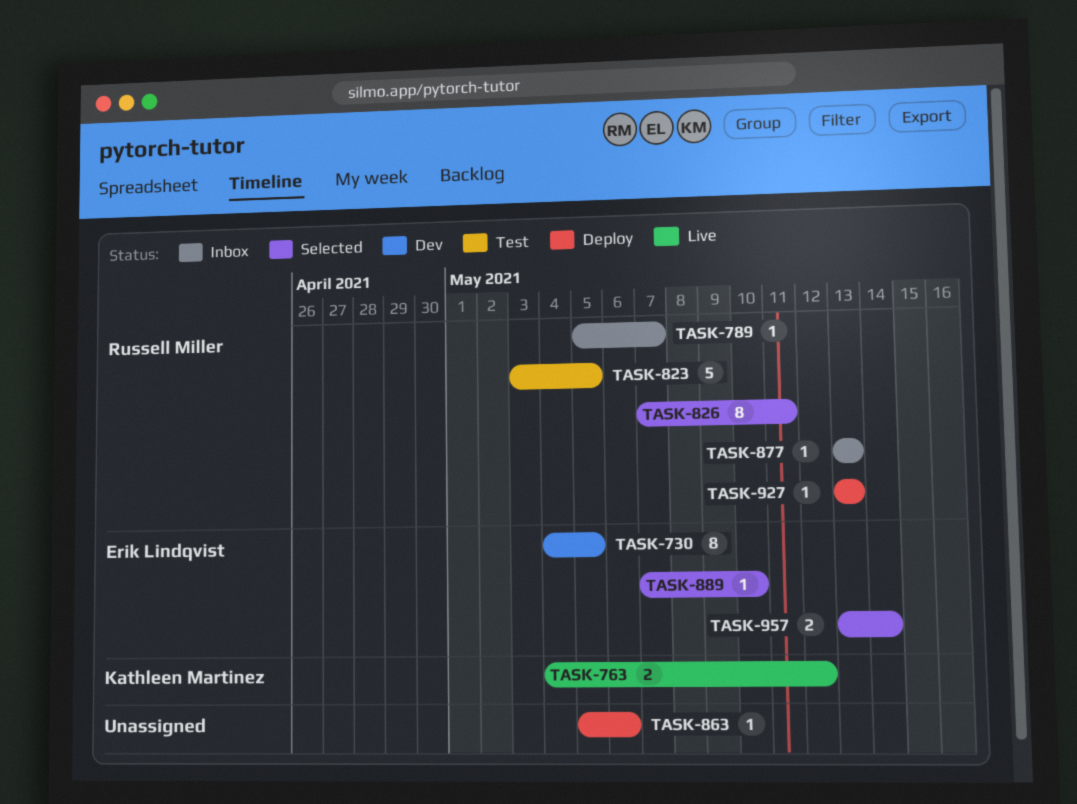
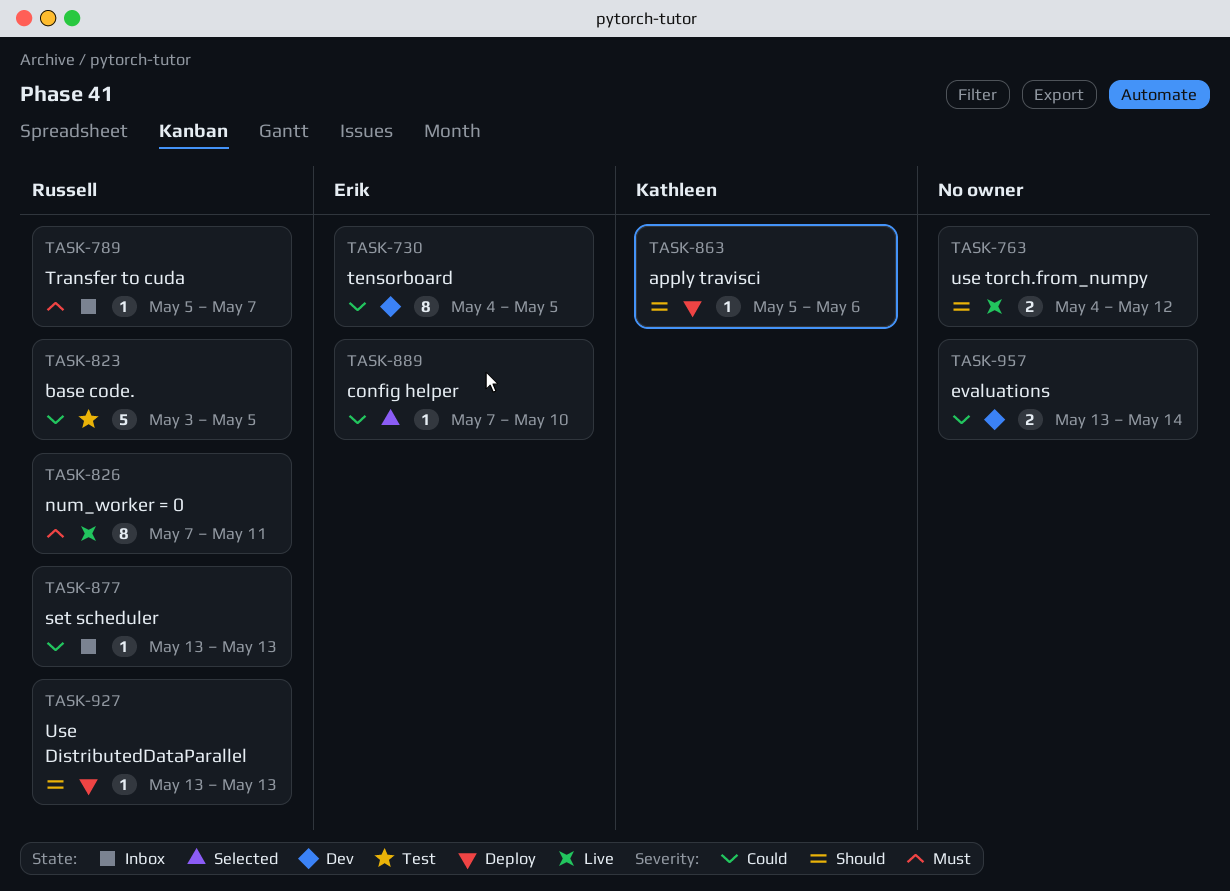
TASK-763, owner: Kathleen Martinez -> none
TASK-826, status: Selected -> Live
TASK-863, owner: none -> Kathleen Martinez
TASK-957, status: Selected -> Dev
TASK-957, owner: Erik Lindqvist -> none

